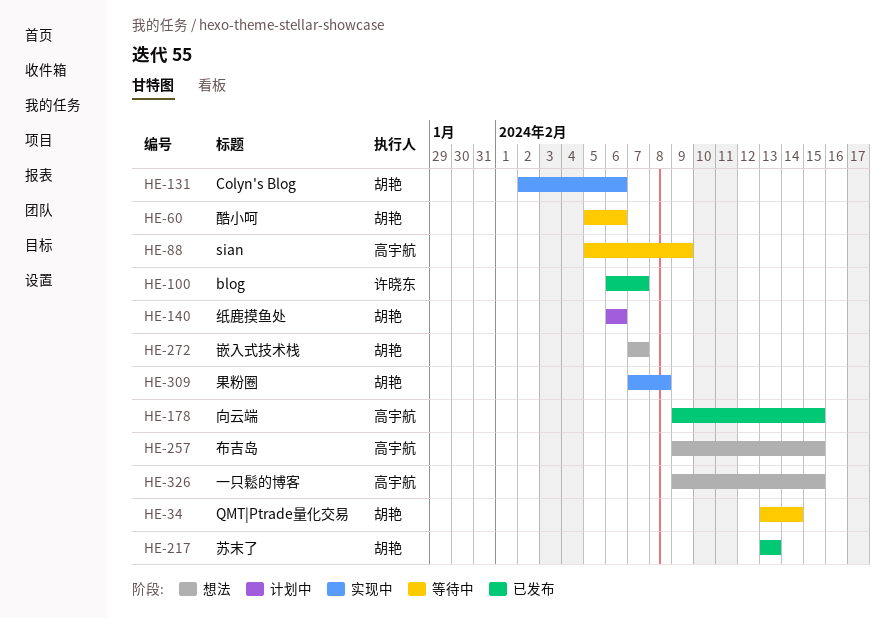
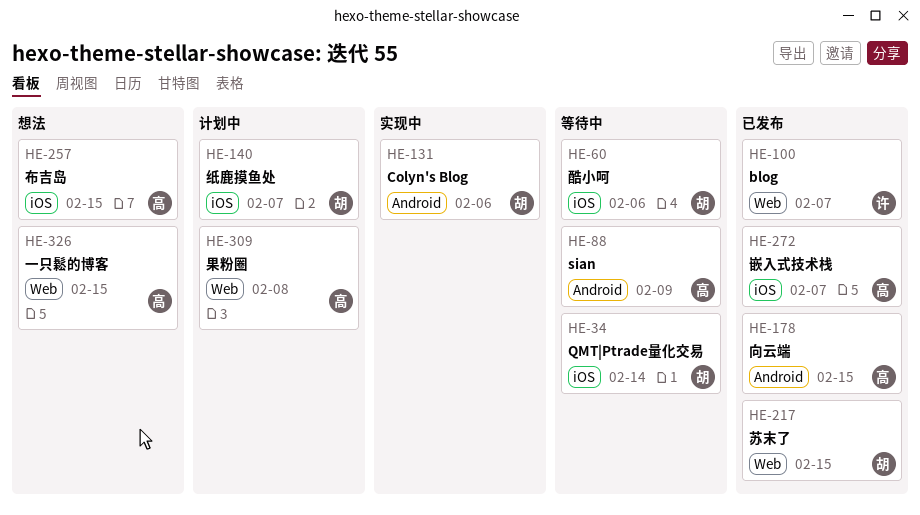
HE-140, due: Feb 6 -> Feb 7
HE-217, due: Feb 13 -> Feb 15
HE-272, status: 想法 -> 已发布
HE-272, owner: 胡艳 -> 高宇航
HE-309, status: 实现中 -> 计划中
HE-309, owner: 胡艳 -> 高宇航

